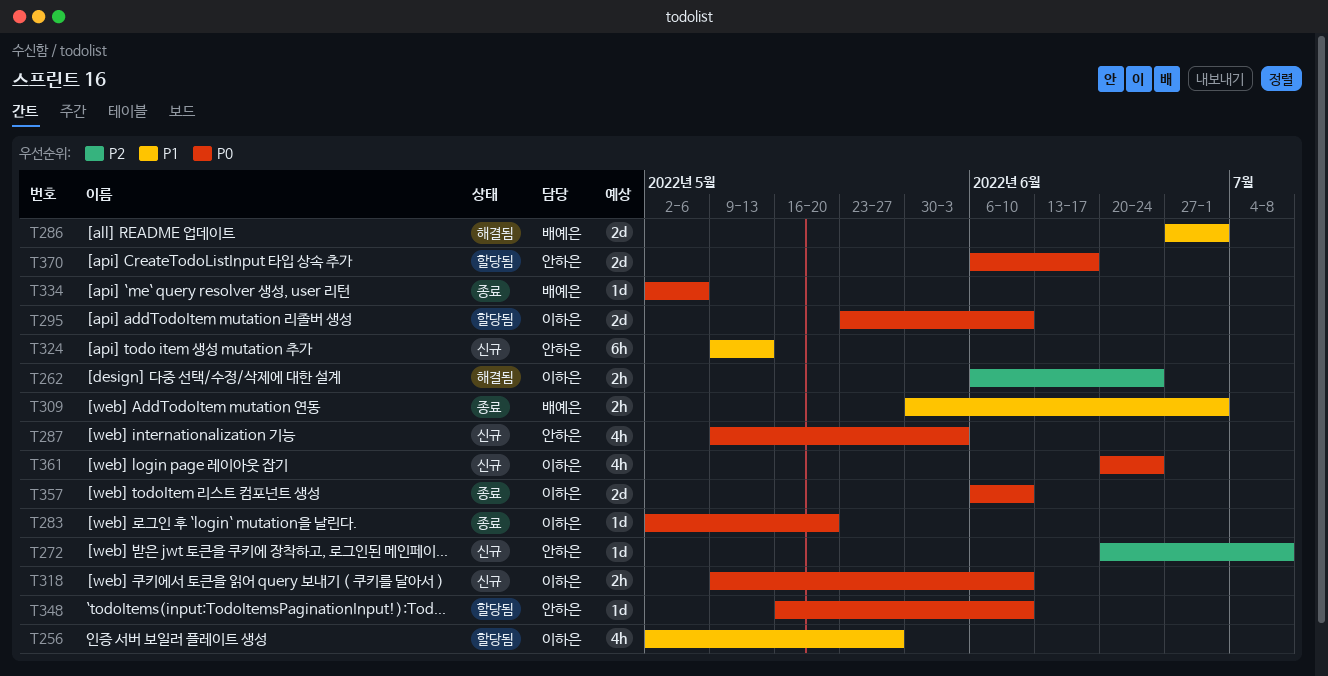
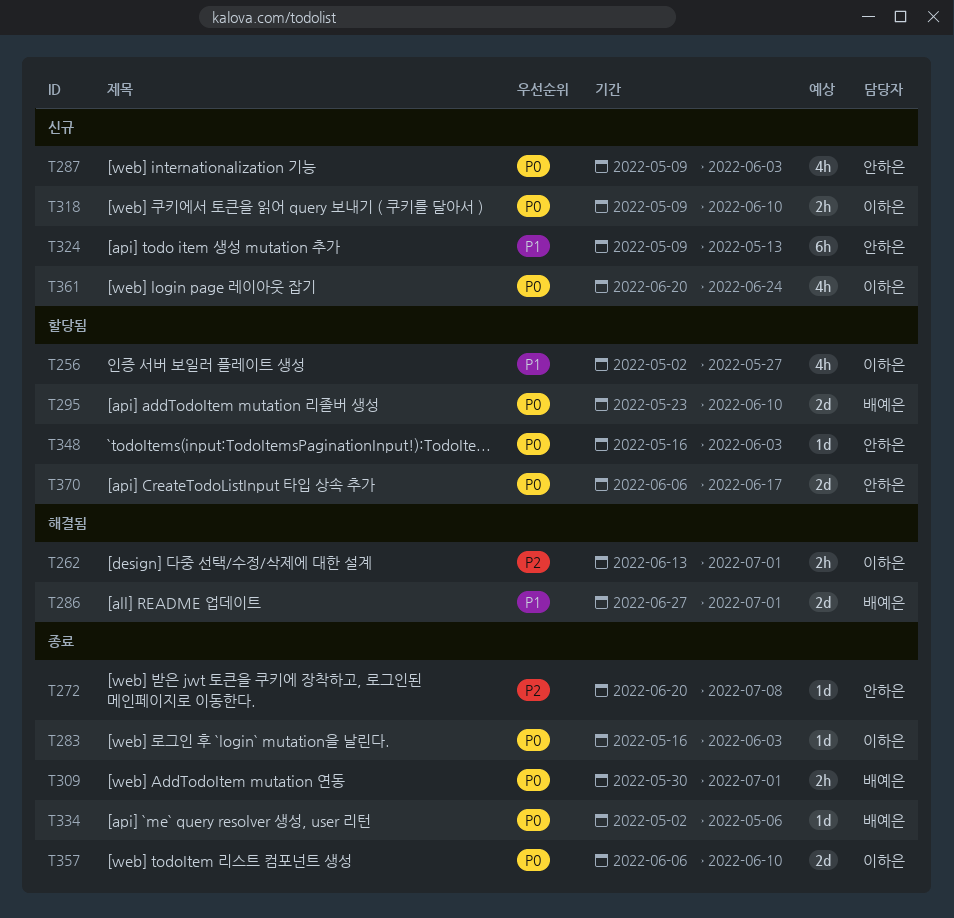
T262, start: Jun 6 -> Jun 13
T262, due: Jun 24 -> Jul 1
T272, status: 신규 -> 종료
T283, start: May 2 -> May 16
T283, due: May 20 -> Jun 3
T295, owner: 이하은 -> 배예은
T309, priority: P1 -> P0
T348, due: Jun 10 -> Jun 3

